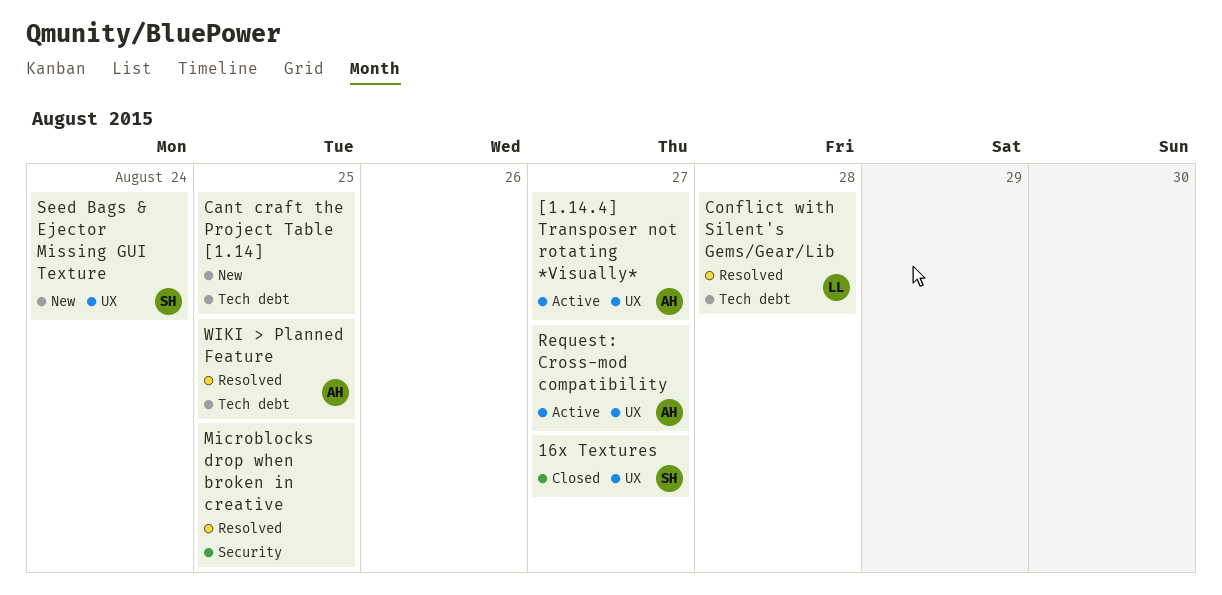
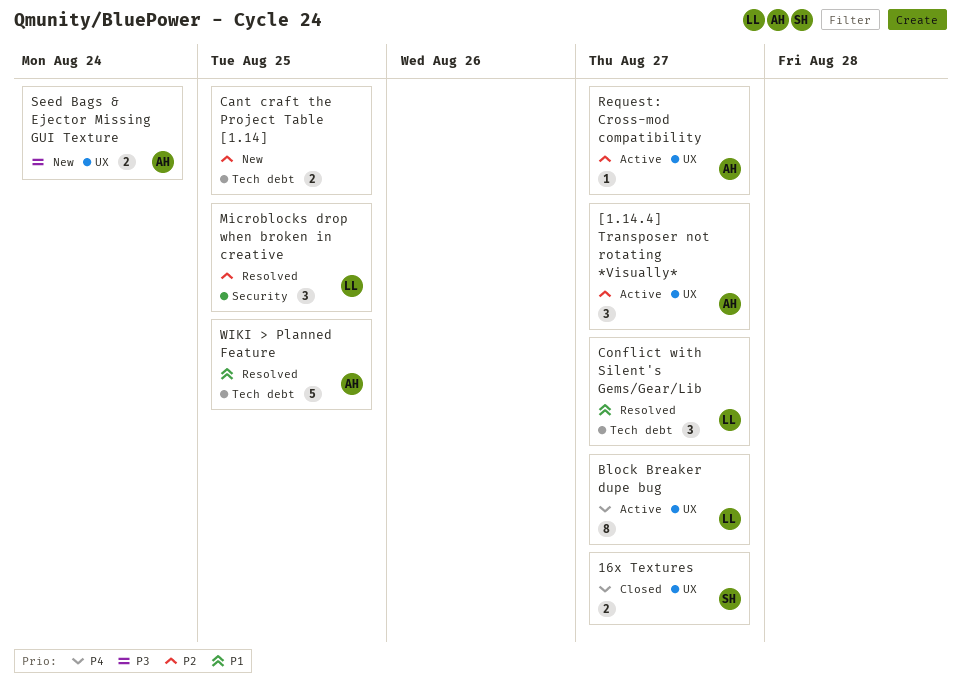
Block Breaker dupe bug: none -> present
Conflict with Silent's Gems/Gear/Lib, due: Aug 28 -> Aug 27
Microblocks drop when broken in creative, owner: none -> LL
Seed Bags & Ejector Missing GUI Texture, owner: SH -> AH

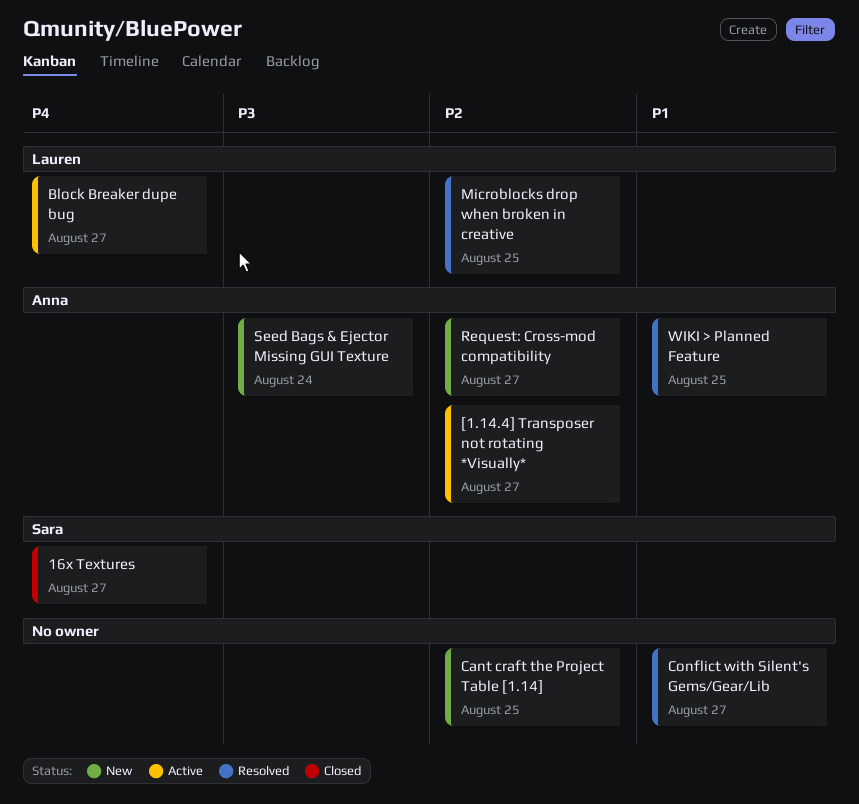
Conflict with Silent's Gems/Gear/Lib, owner: Lauren -> none
Request: Cross-mod compatibility, status: Active -> New

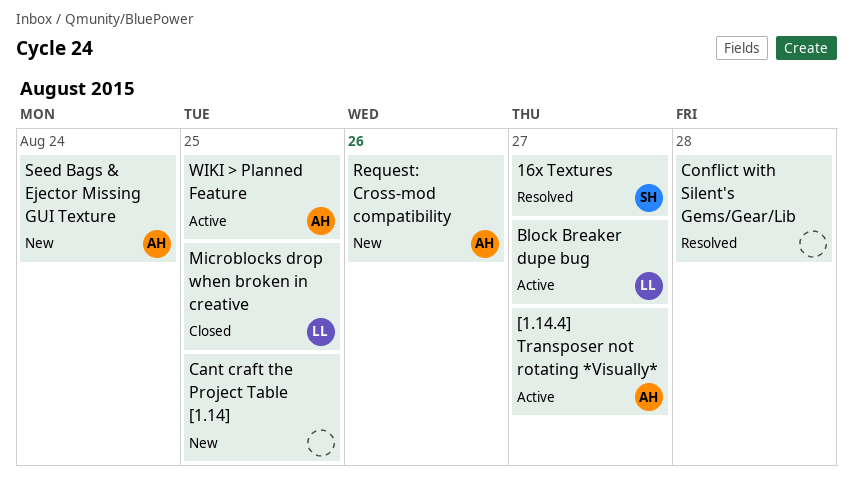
16x Textures, status: Closed -> Resolved
Conflict with Silent's Gems/Gear/Lib, due: Aug 27 -> Aug 28
Microblocks drop when broken in creative, status: Resolved -> Closed
Request: Cross-mod compatibility, due: Aug 27 -> Aug 26
WIKI > Planned Feature, status: Resolved -> Active

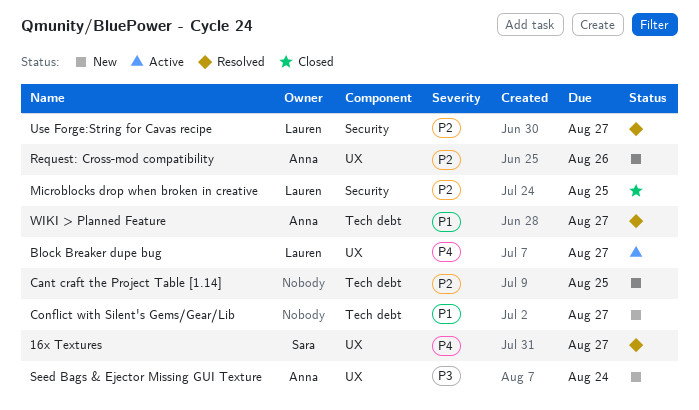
[1.14.4] Transposer not rotating *Visually*: present -> none
Conflict with Silent's Gems/Gear/Lib, status: Resolved -> New
Conflict with Silent's Gems/Gear/Lib, due: Aug 28 -> Aug 27
Use Forge:String for Cavas recipe: none -> present
WIKI > Planned Feature, status: Active -> Resolved
WIKI > Planned Feature, due: Aug 25 -> Aug 27

